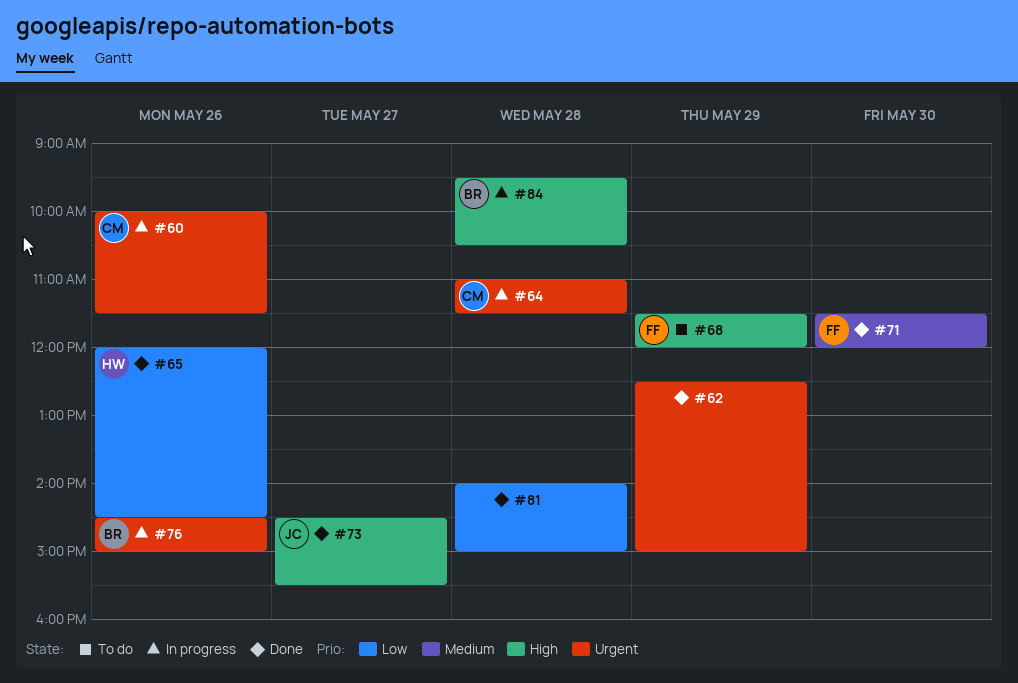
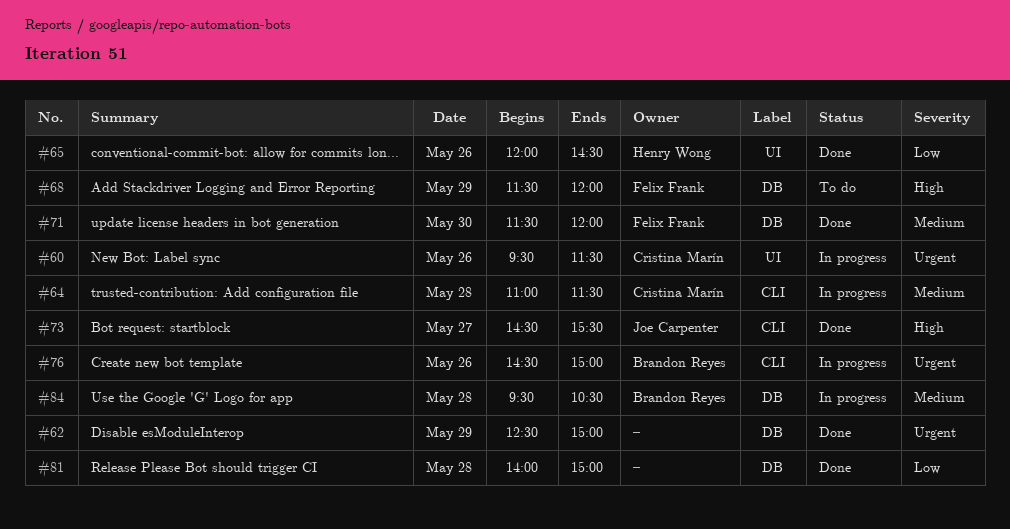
#60, begins: 10:00 -> 09:30
#64, priority: Urgent -> Medium
#84, priority: High -> Medium

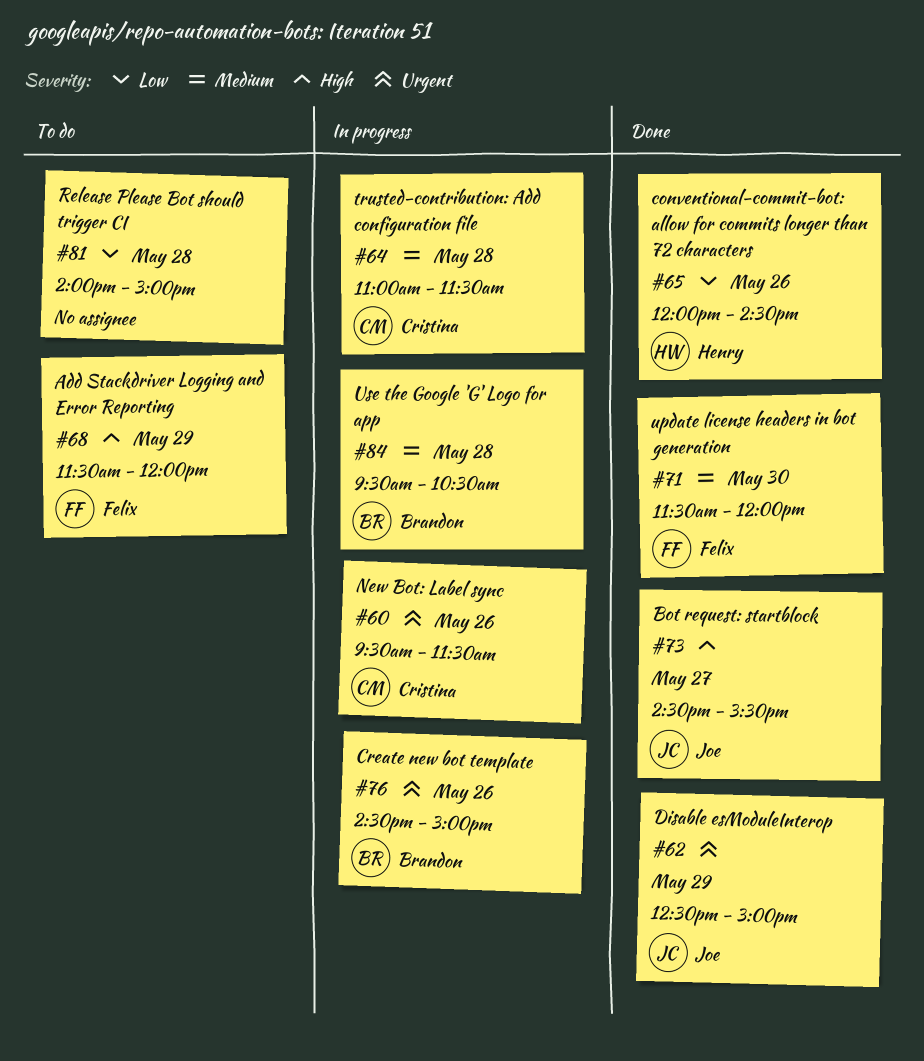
#62, owner: none -> Joe Carpenter
#81, status: Done -> To do

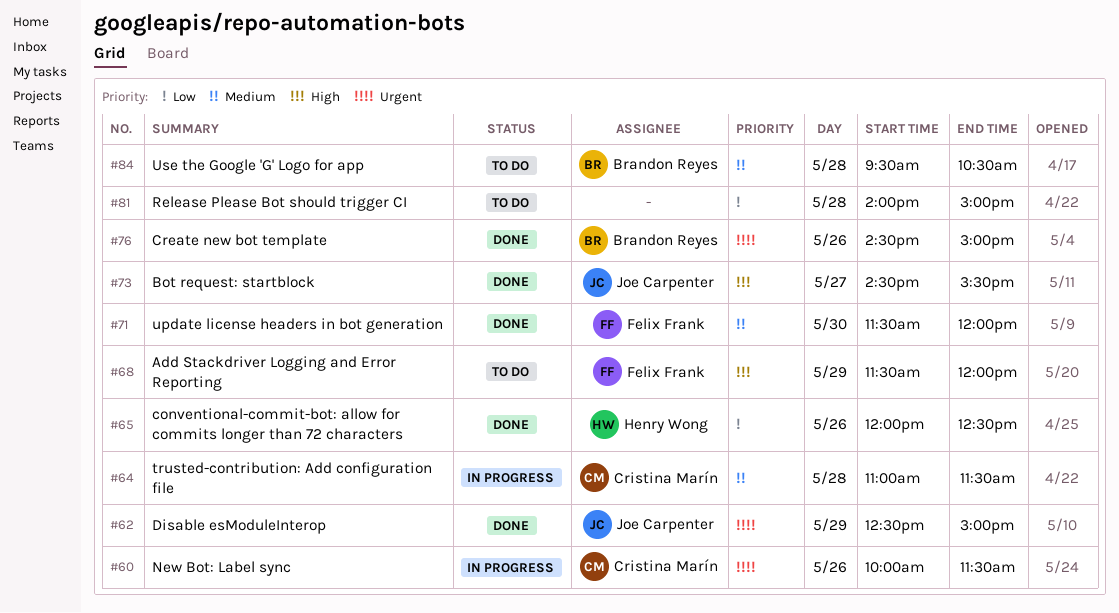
#60, begins: 09:30 -> 10:00
#65, ends: 14:30 -> 12:30
#76, status: In progress -> Done
#84, status: In progress -> To do

